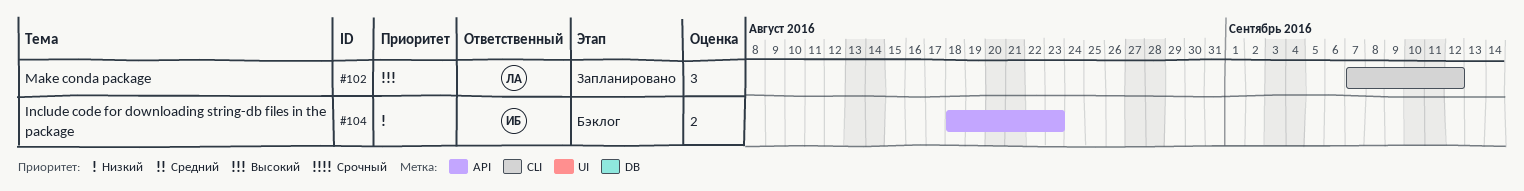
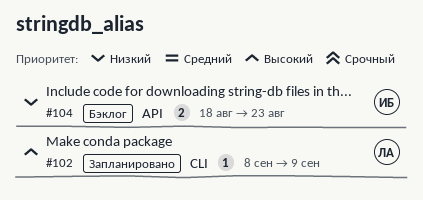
#102, estimate: 3 -> 1
#102, start: Sep 7 -> Sep 8
#102, due: Sep 12 -> Sep 9

